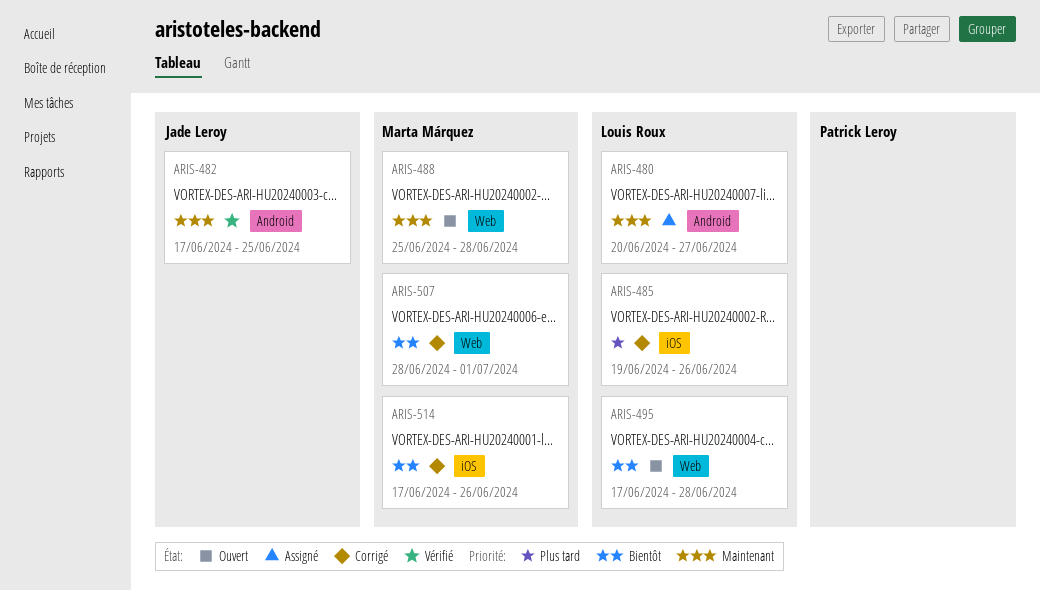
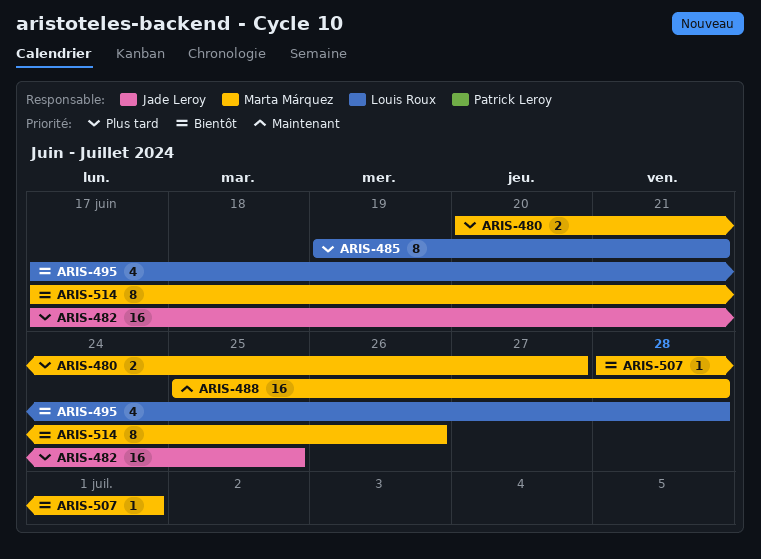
ARIS-480, owner: Louis Roux -> Marta Márquez
ARIS-480, priority: Maintenant -> Plus tard
ARIS-482, priority: Maintenant -> Plus tard
ARIS-485, due: Jun 26 -> Jun 21

